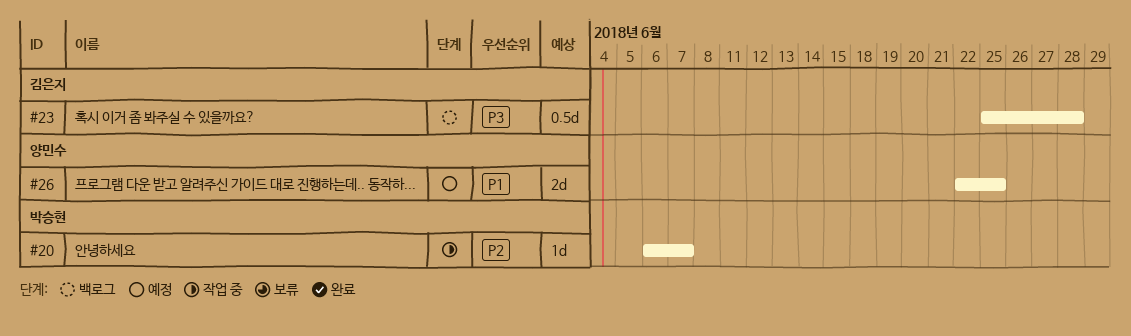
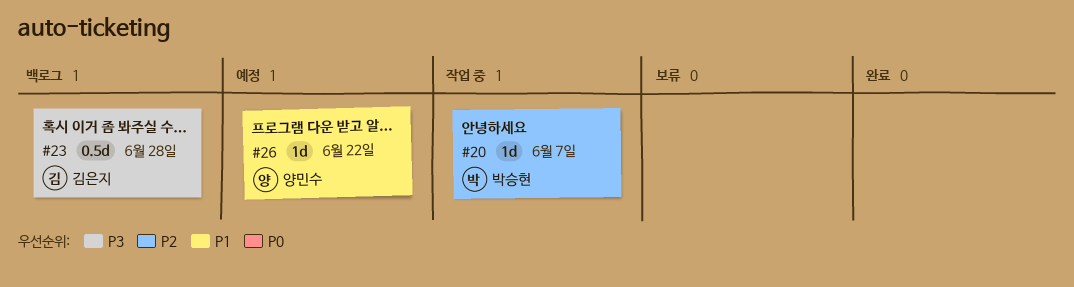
#26, estimate: 2d -> 1d
#26, due: Jun 25 -> Jun 22

